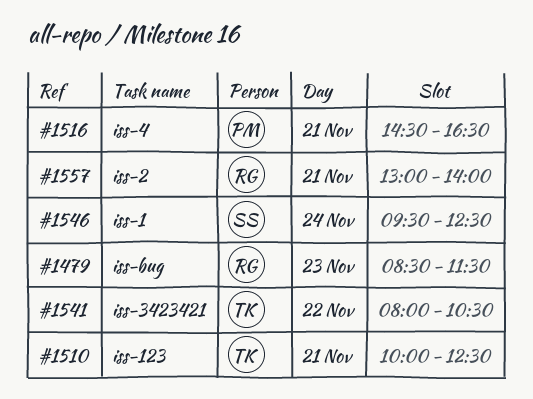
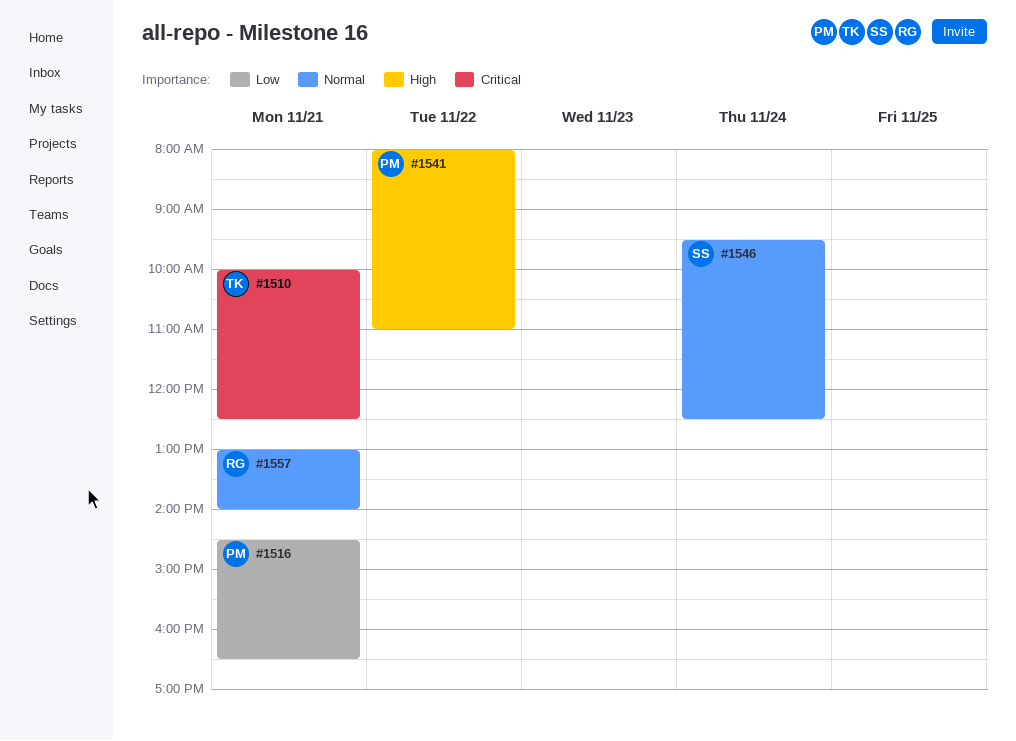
#1479: present -> none
#1541, owner: TK -> PM
#1541, ends: 10:30 -> 11:00

